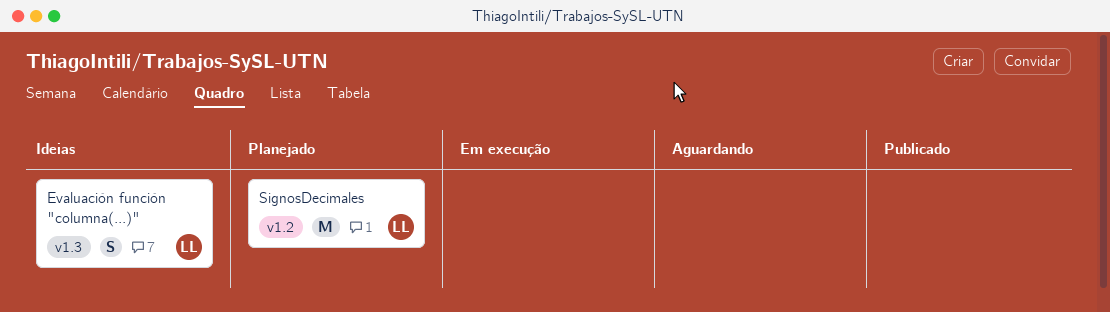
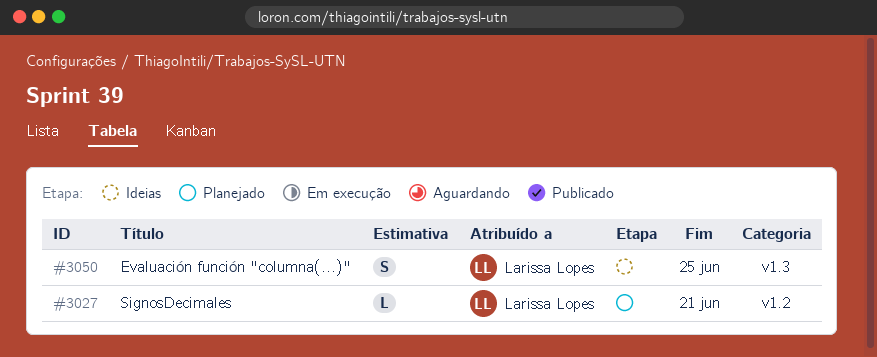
SignosDecimales, estimate: M -> L

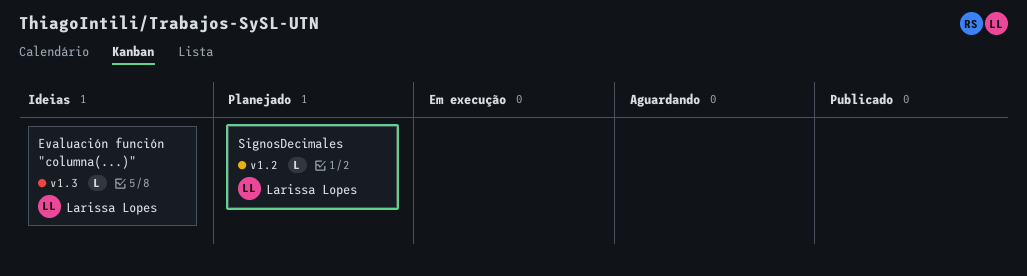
Evaluación función "columna(...)", estimate: S -> L

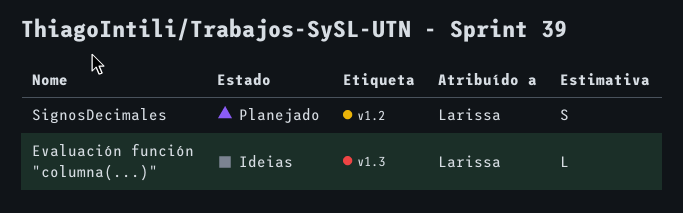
SignosDecimales, estimate: L -> S

